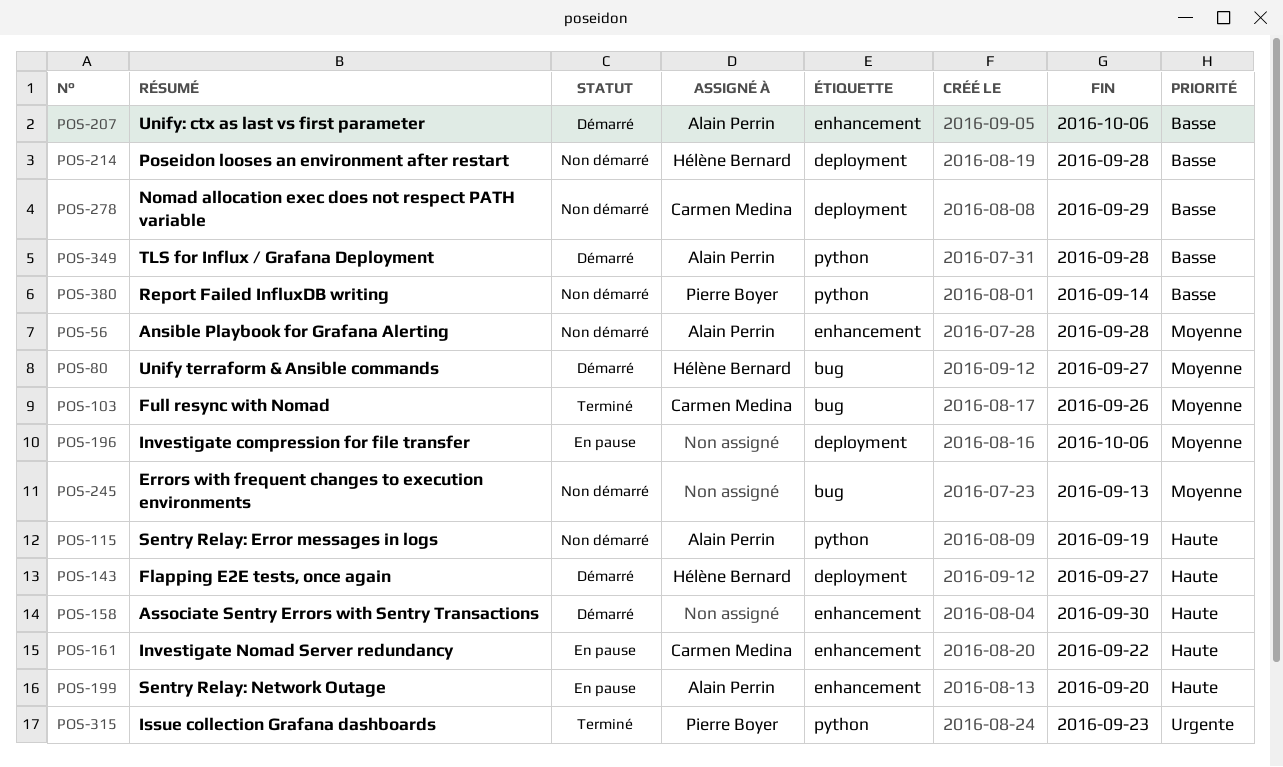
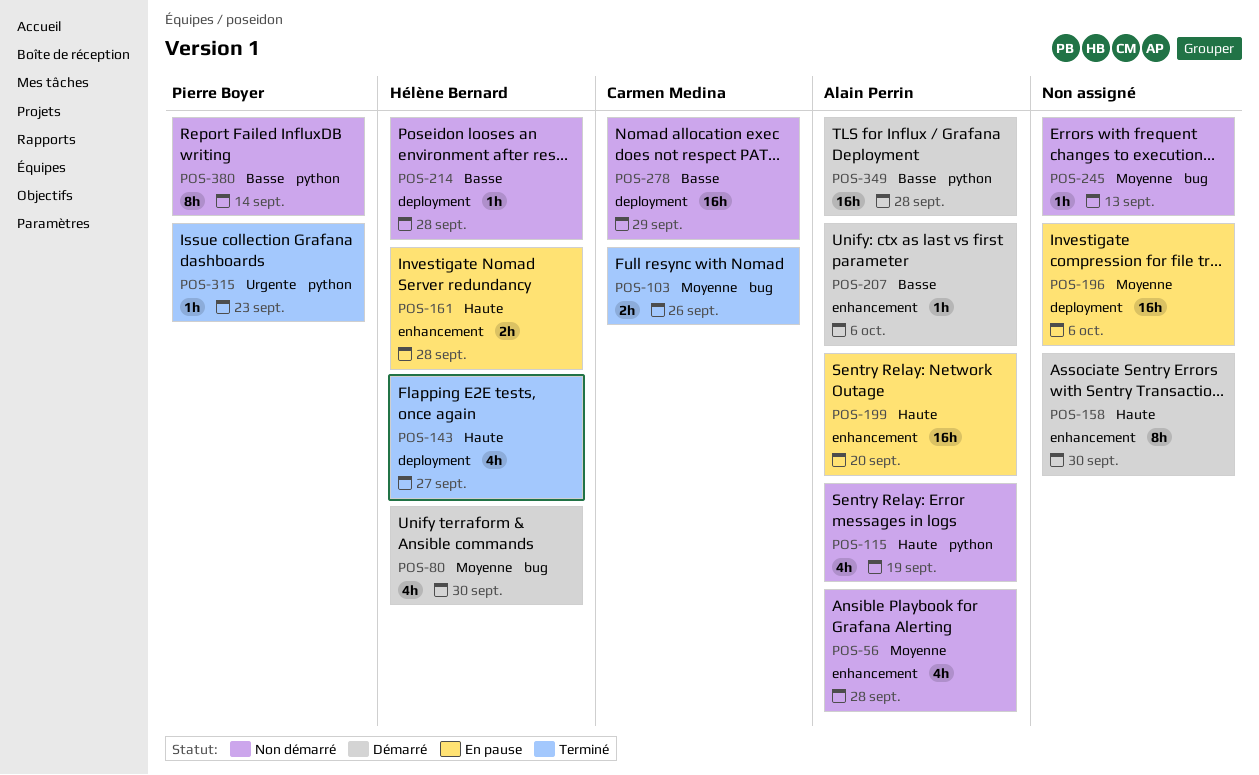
POS-80, due: Sep 27 -> Sep 30
POS-143, status: Démarré -> Terminé
POS-161, owner: Carmen Medina -> Hélène Bernard
POS-161, due: Sep 22 -> Sep 28

